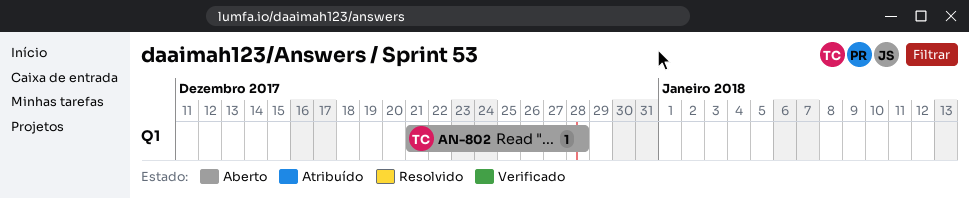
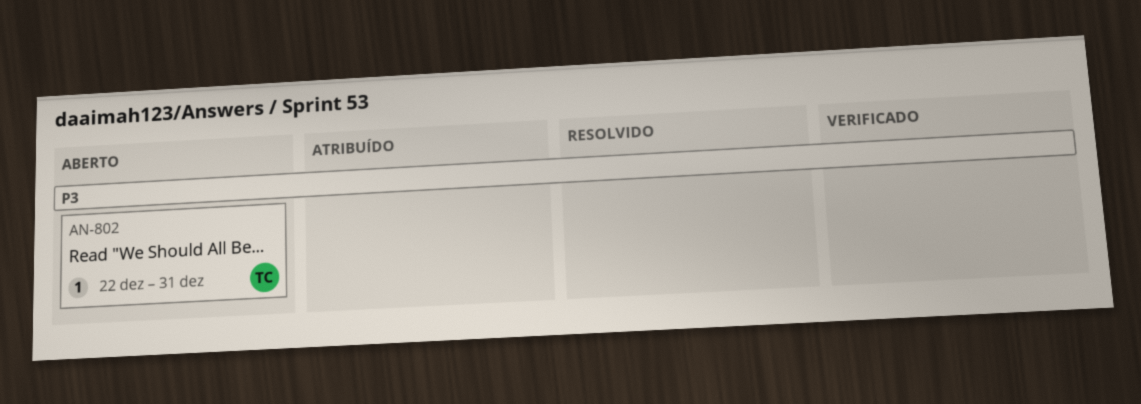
AN-802, start: Dec 21 -> Dec 22
AN-802, due: Dec 28 -> Dec 31

